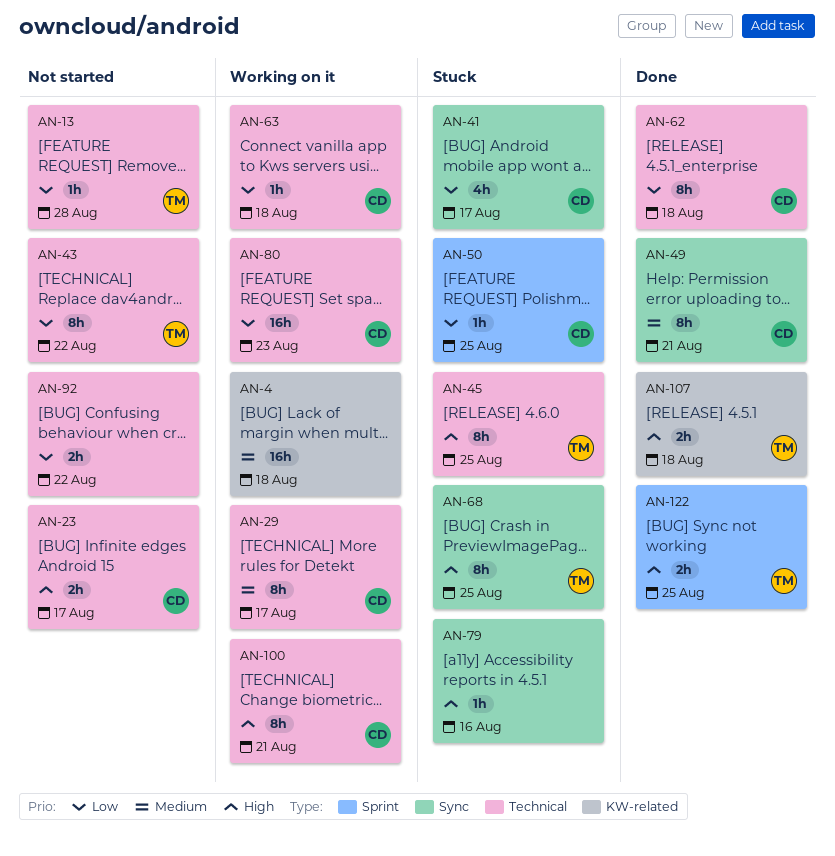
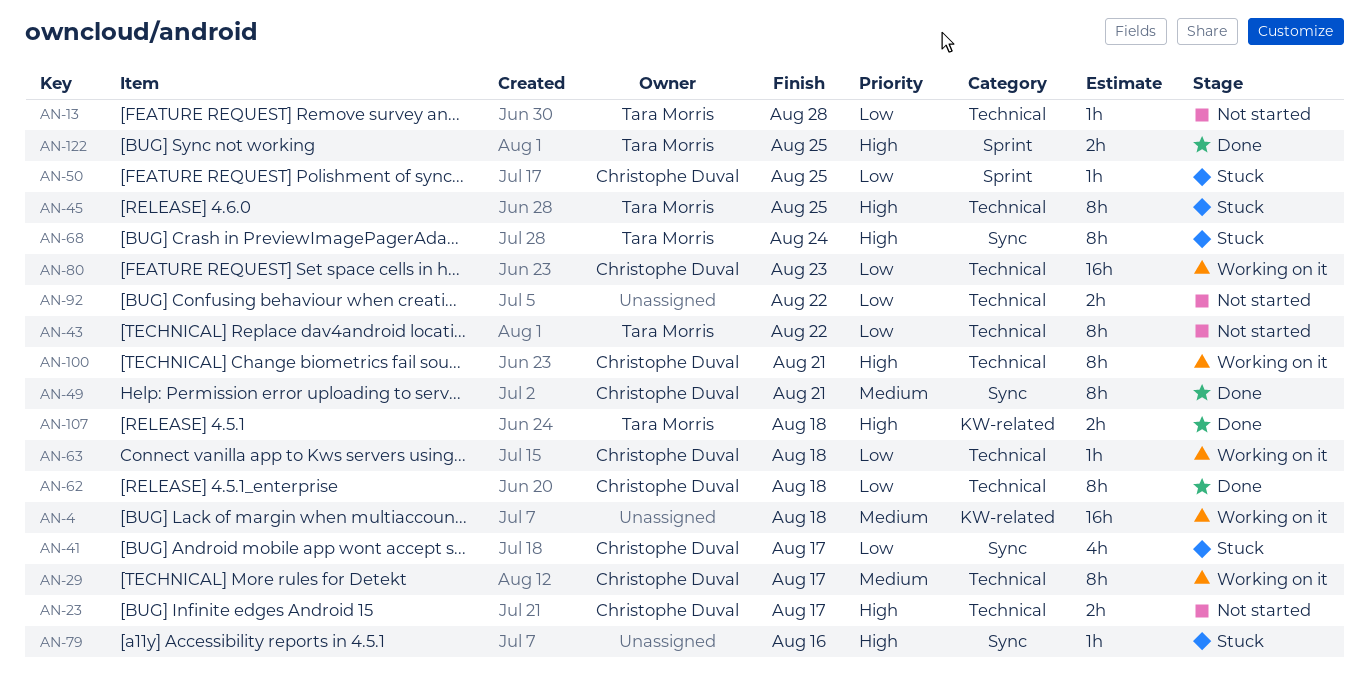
AN-68, due: Aug 25 -> Aug 24

